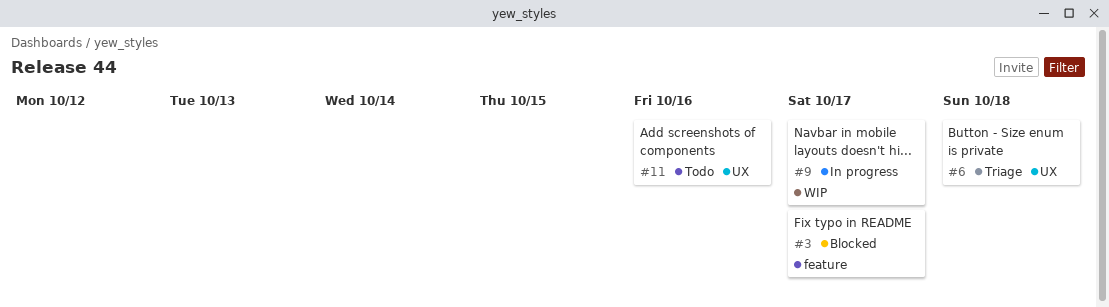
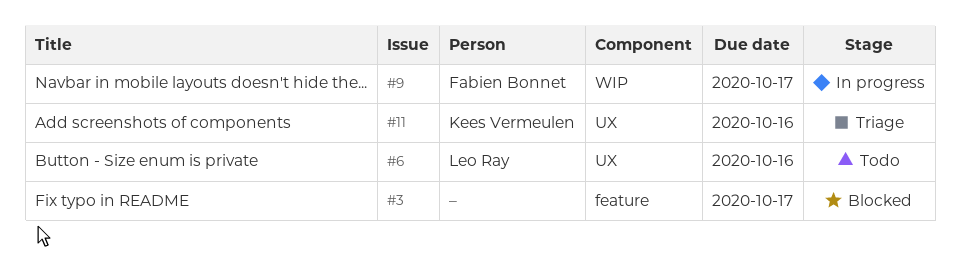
#6, status: Triage -> Todo
#6, due: Oct 18 -> Oct 16
#11, status: Todo -> Triage

